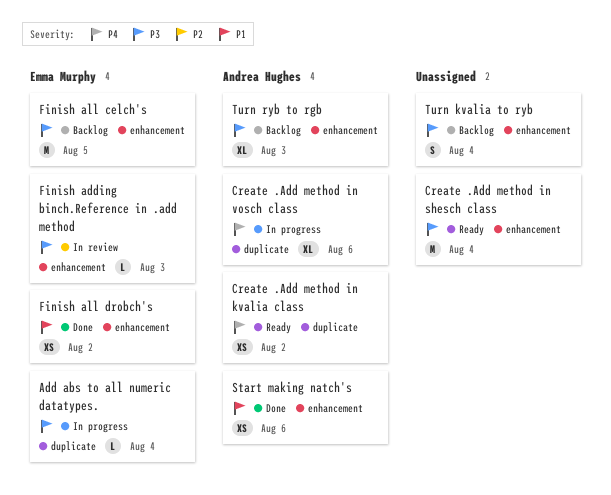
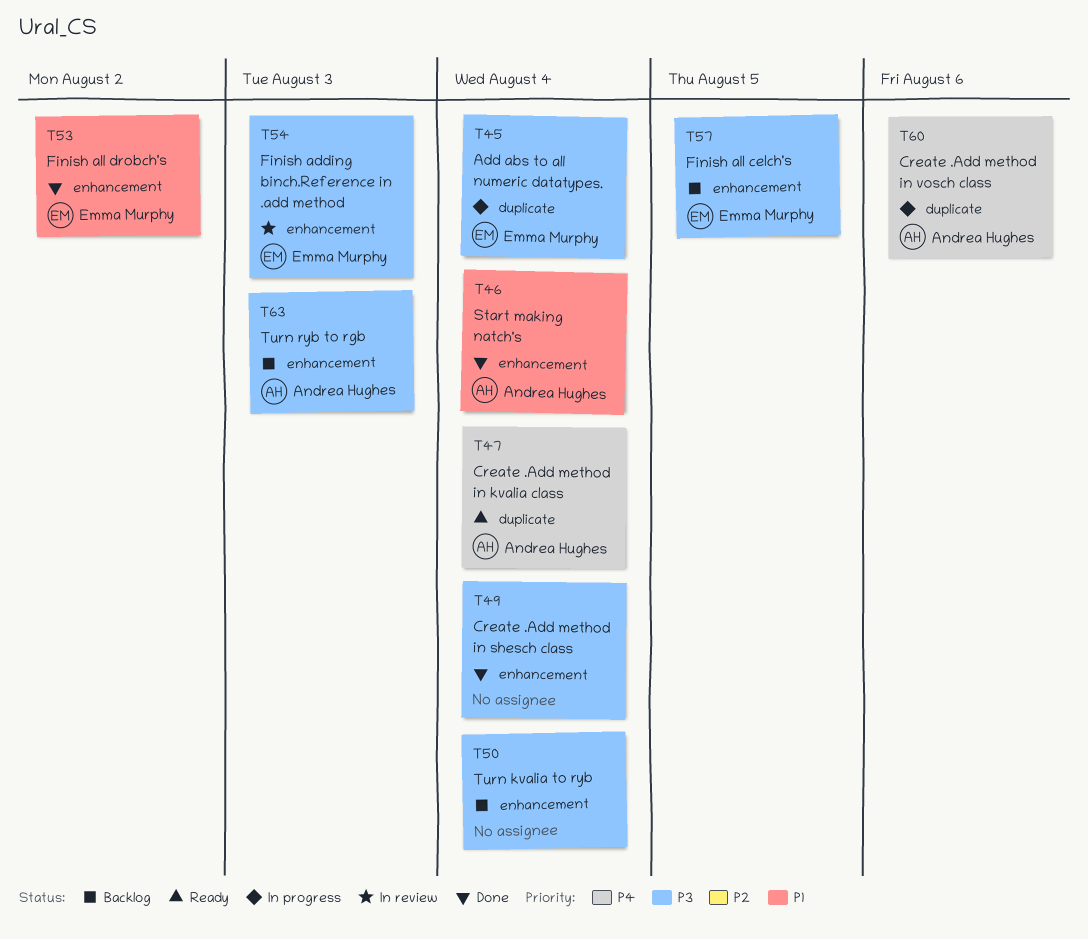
Create .Add method in kvalia class, due: Aug 2 -> Aug 4
Create .Add method in shesch class, status: Ready -> Done
Start making natch's, due: Aug 6 -> Aug 4

